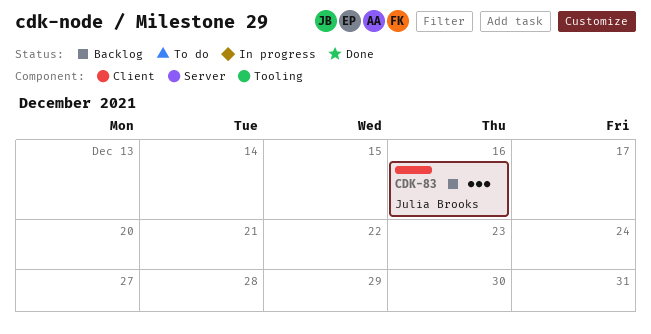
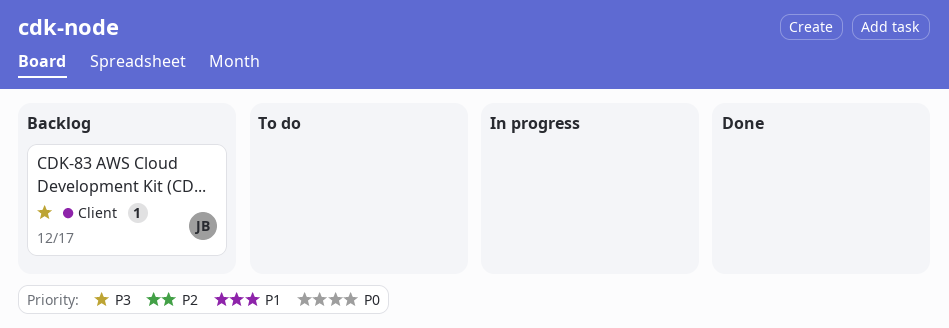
CDK-83, estimate: 3 -> 1
CDK-83, due: Dec 16 -> Dec 17

